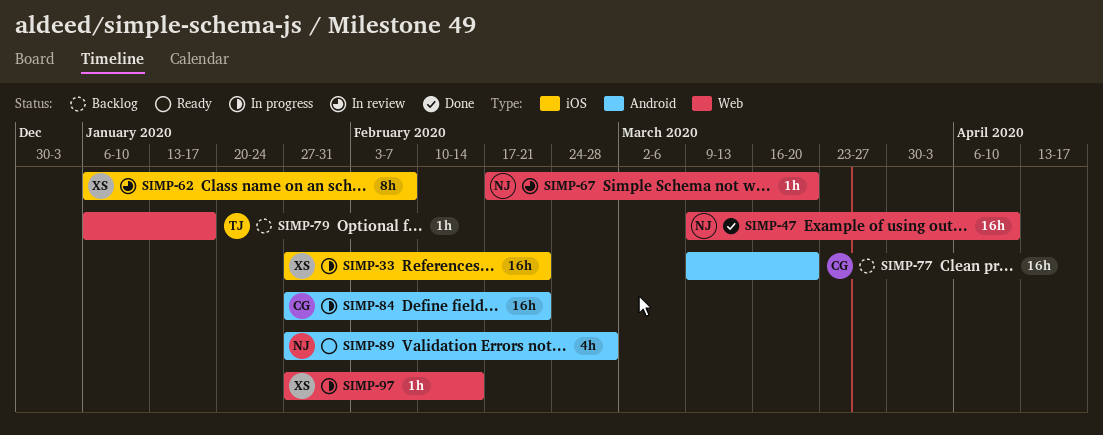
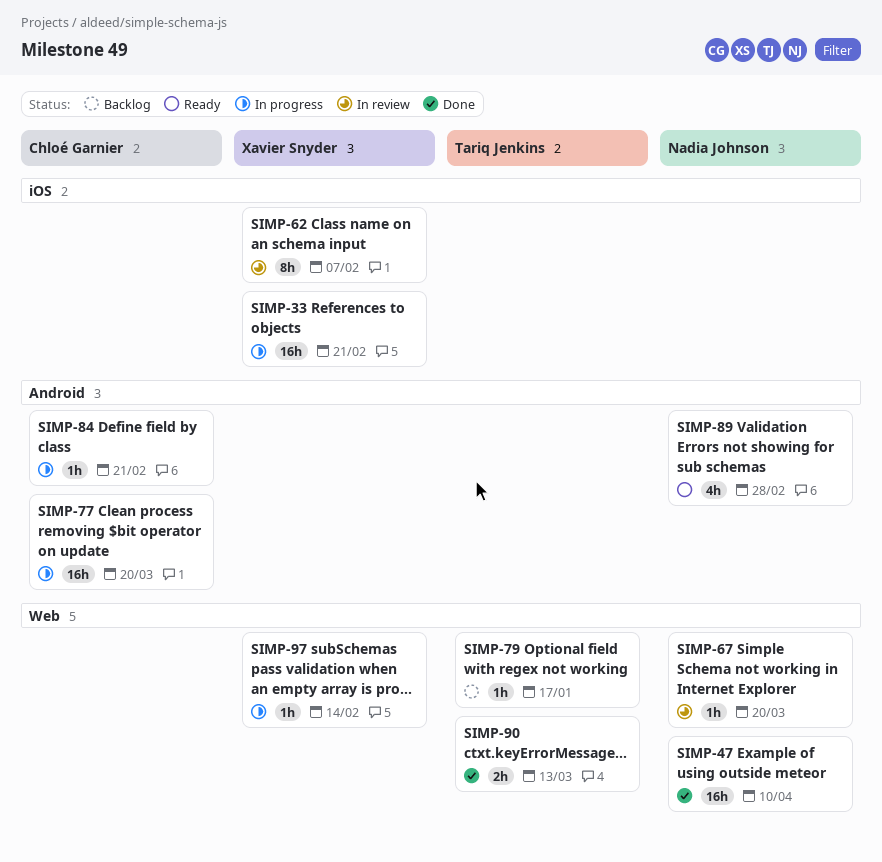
SIMP-77, status: Backlog -> In progress
SIMP-84, estimate: 16h -> 1h
SIMP-90: none -> present

